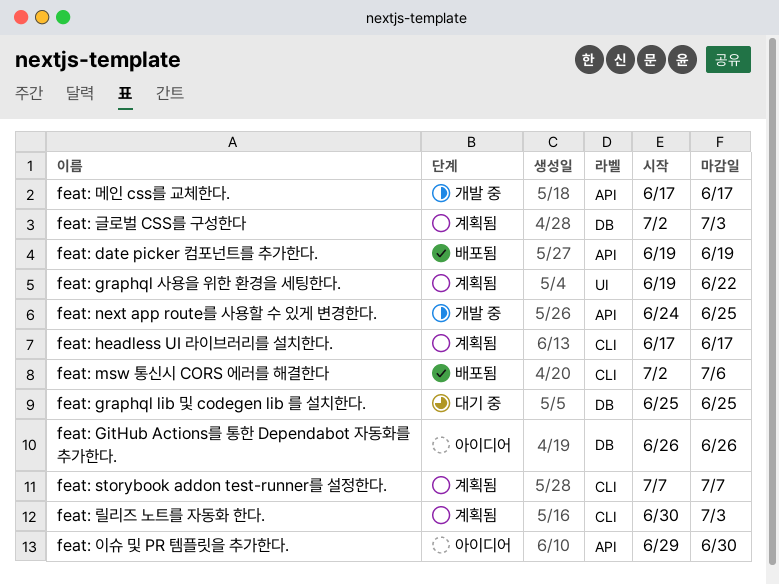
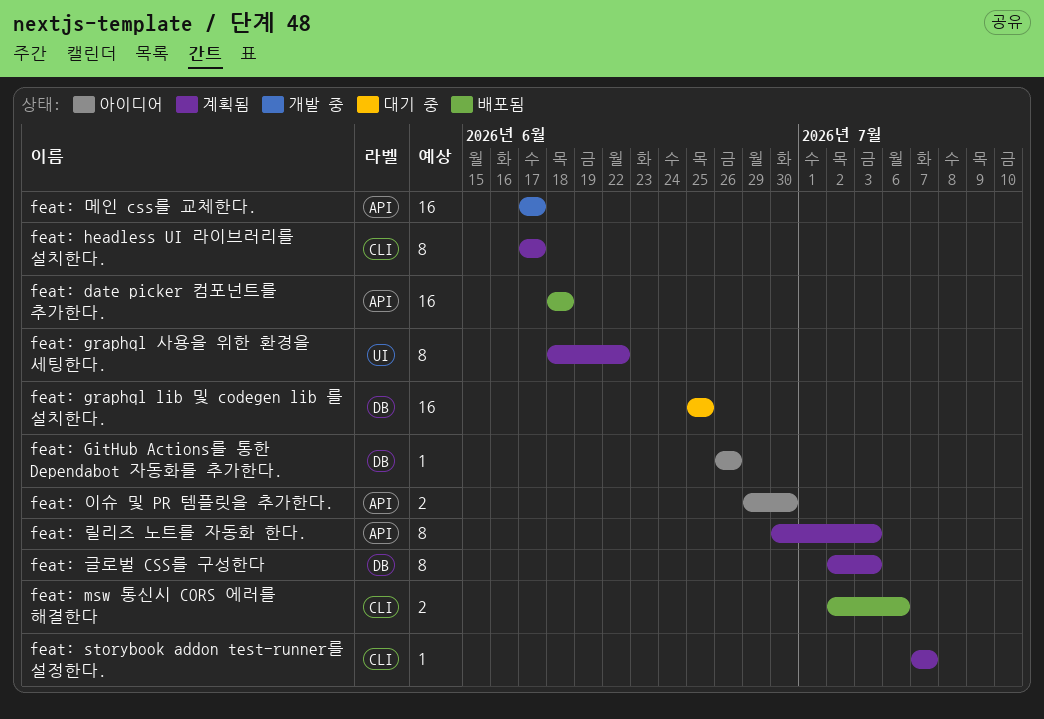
feat: date picker 컴포넌트를 추가한다., start: Jun 19 -> Jun 18
feat: date picker 컴포넌트를 추가한다., due: Jun 19 -> Jun 18
feat: graphql 사용을 위한 환경을 세팅한다., start: Jun 19 -> Jun 18
feat: next app route를 사용할 수 있게 변경한다.: present -> none
feat: 릴리즈 노트를 자동화 한다., label: CLI -> API

